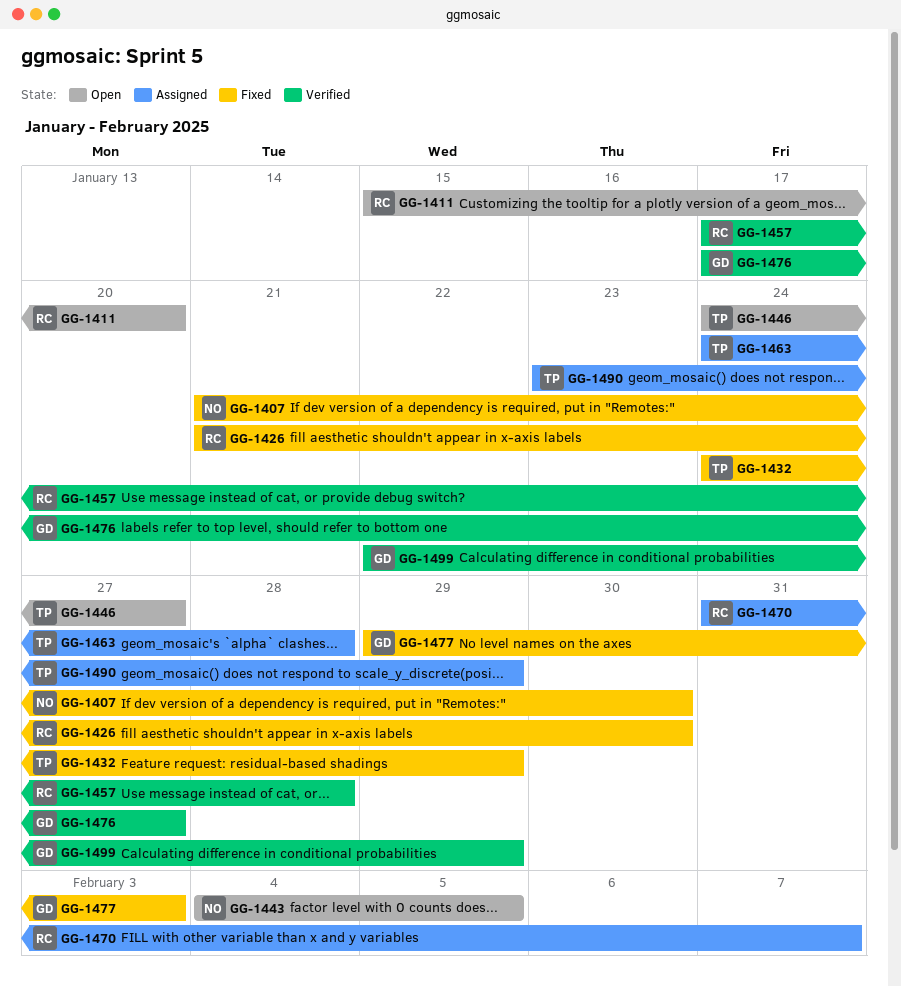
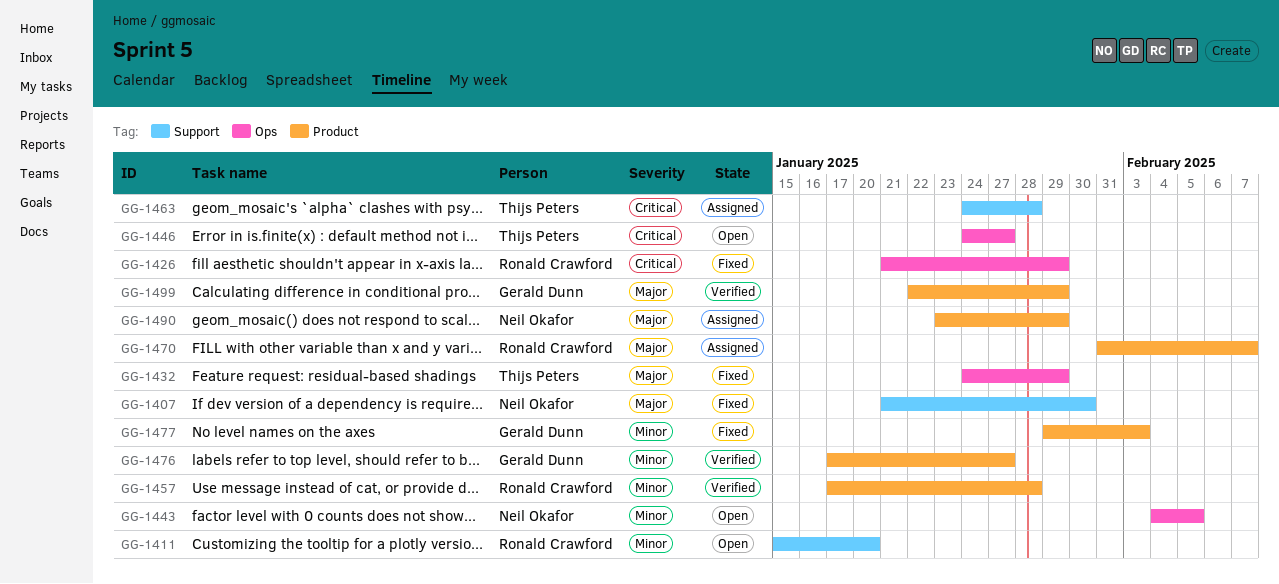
GG-1426, due: Jan 30 -> Jan 29
GG-1490, owner: Thijs Peters -> Neil Okafor

